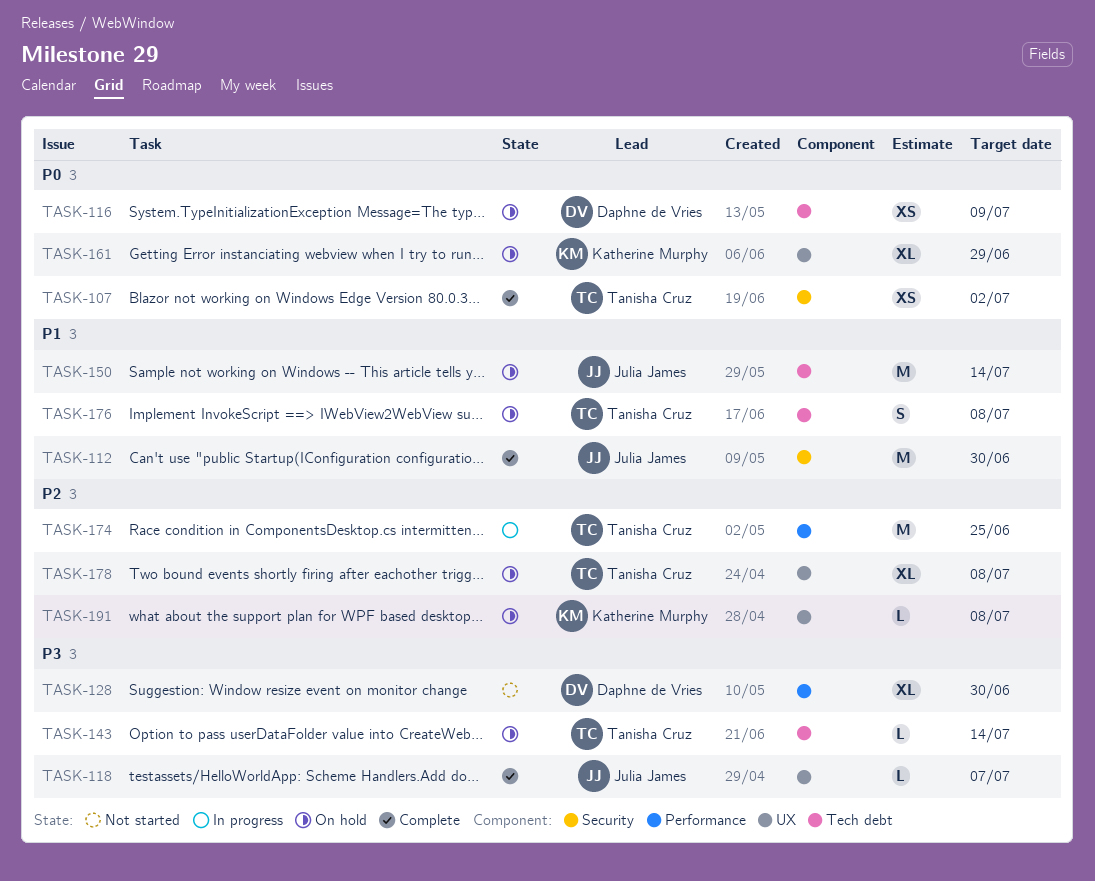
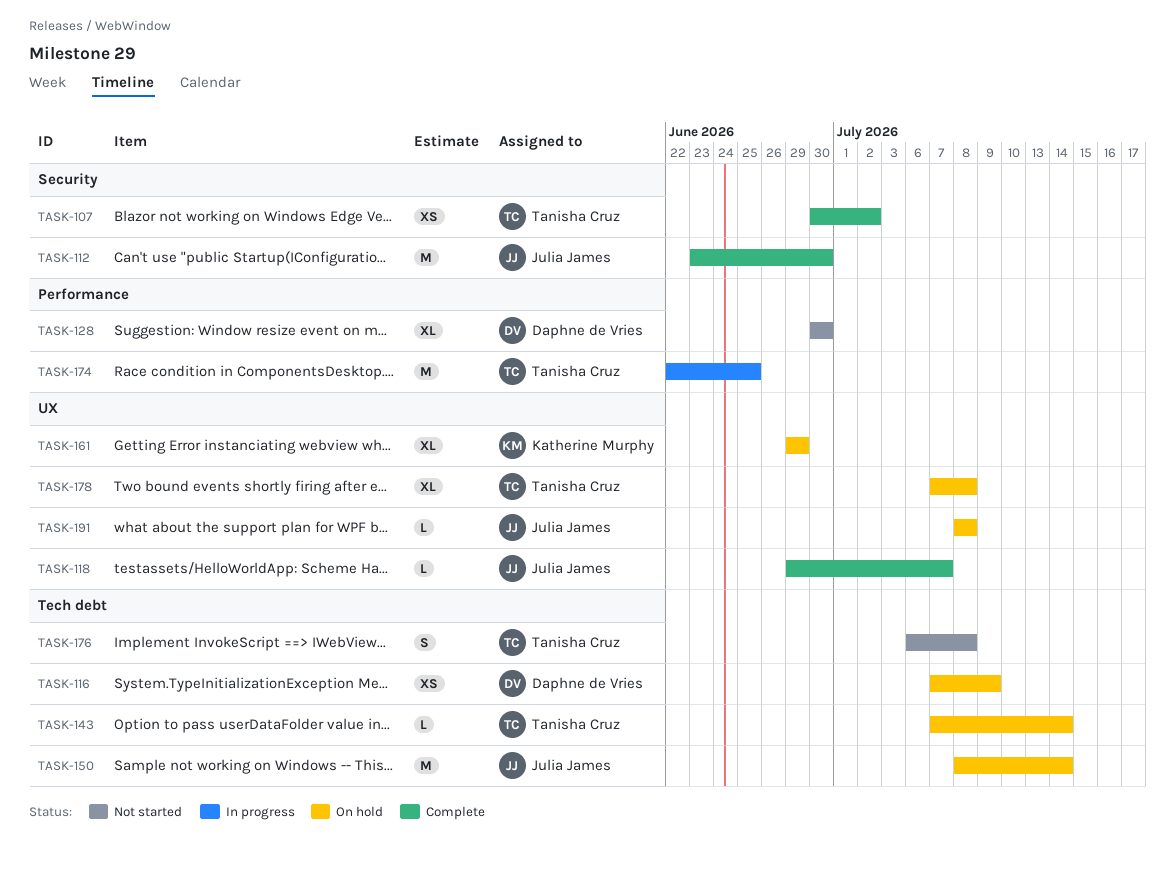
TASK-176, status: On hold -> Not started
TASK-191, owner: Katherine Murphy -> Julia James

